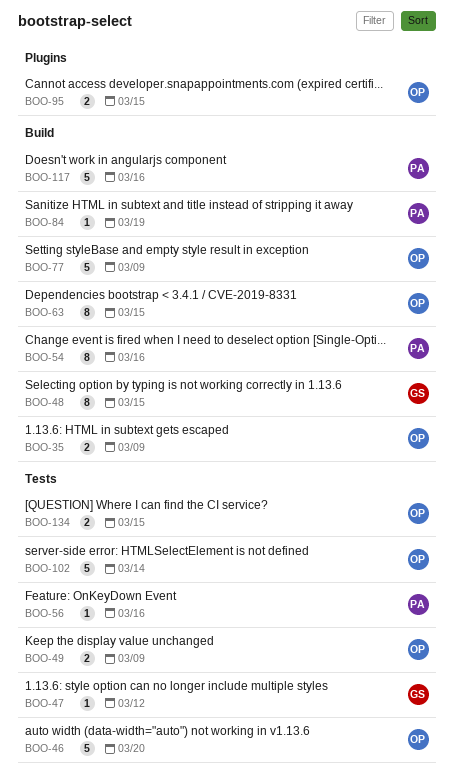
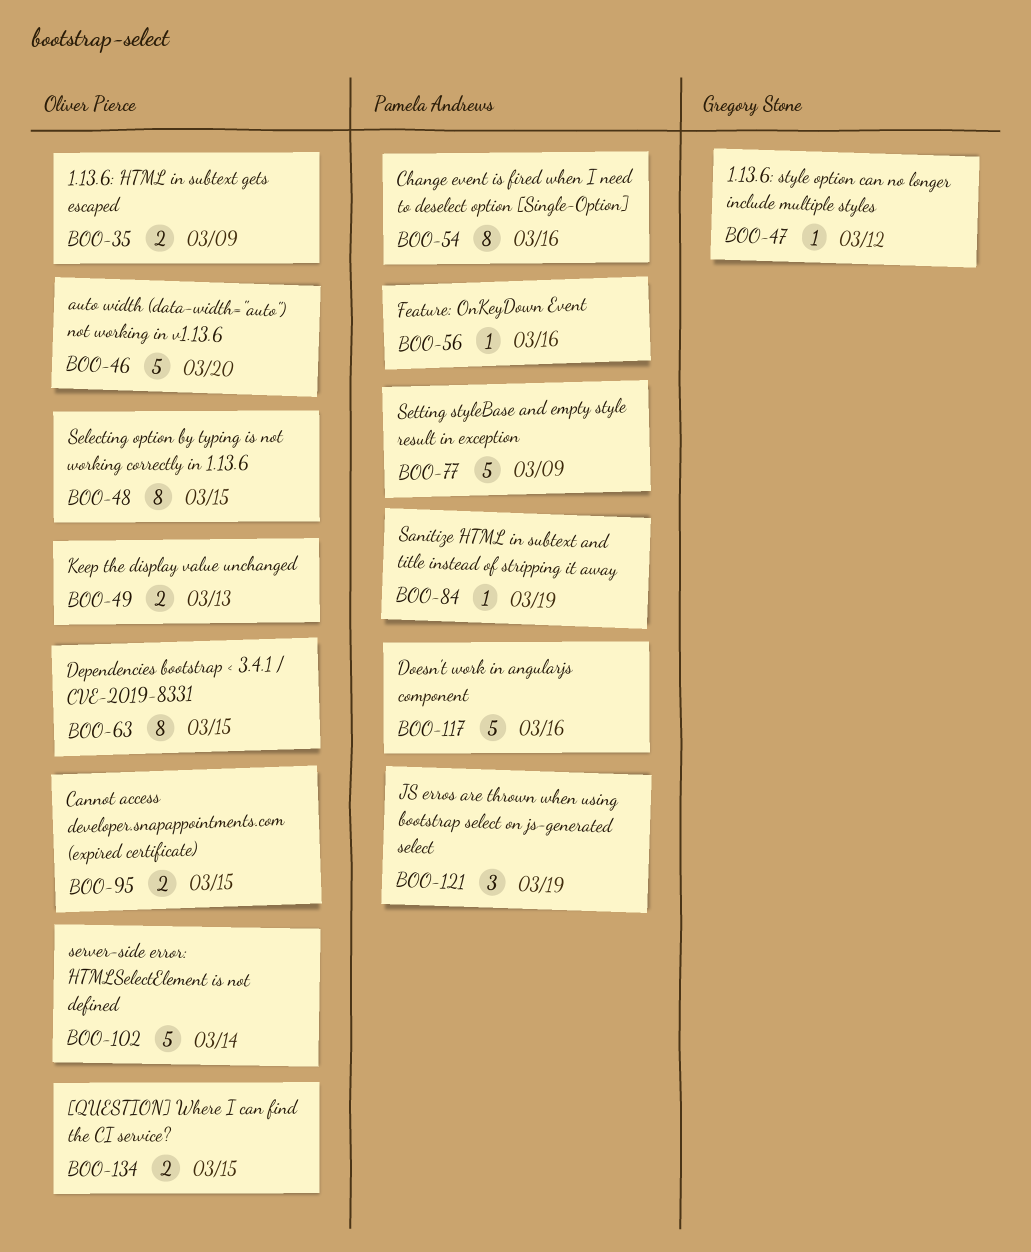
BOO-48, owner: Gregory Stone -> Oliver Pierce
BOO-49, due: Mar 9 -> Mar 13
BOO-77, owner: Oliver Pierce -> Pamela Andrews
BOO-121: none -> present

